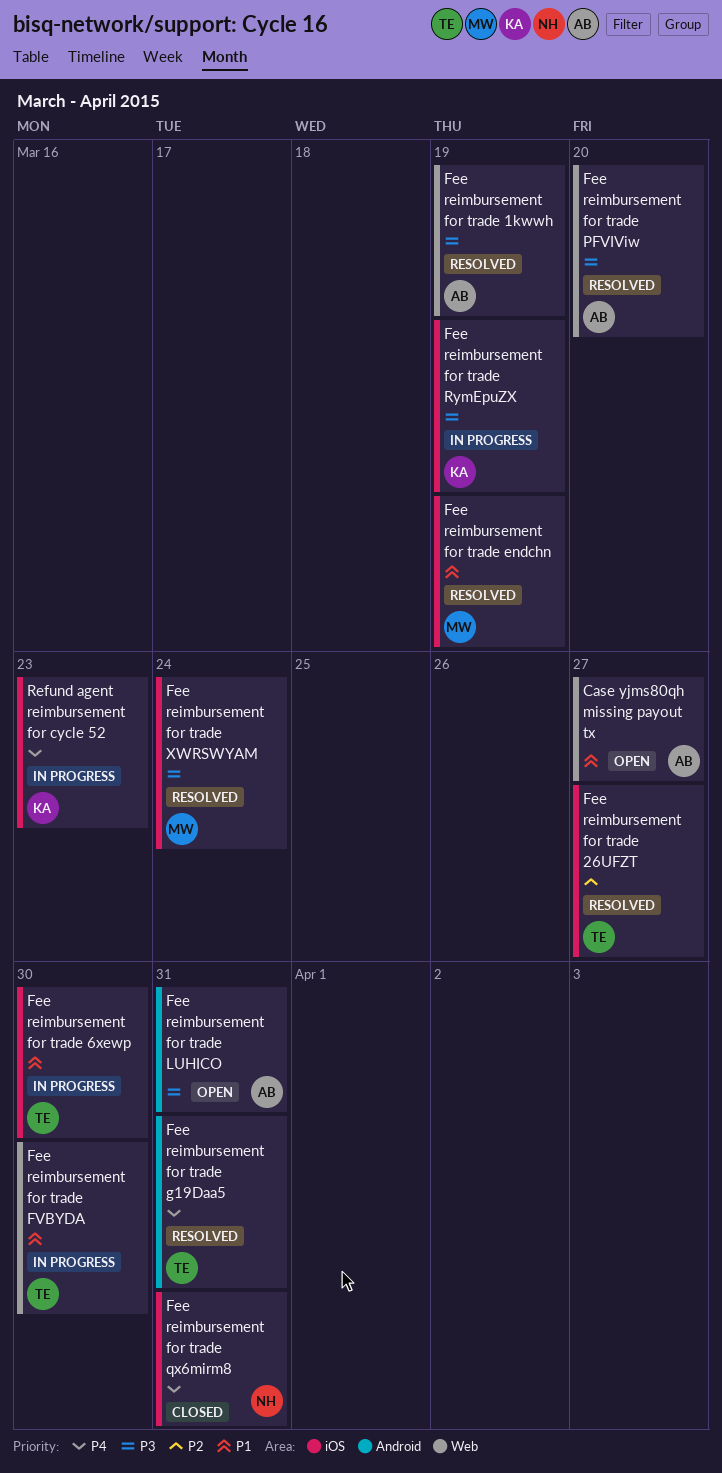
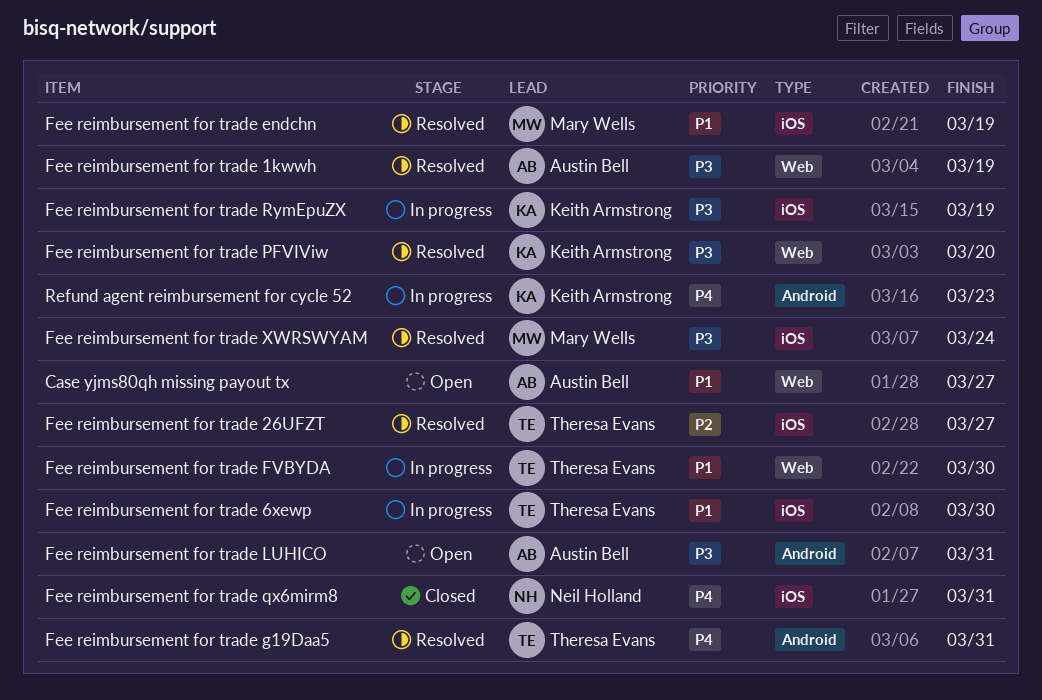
Fee reimbursement for trade PFVIViw, owner: Austin Bell -> Keith Armstrong
Refund agent reimbursement for cycle 52, label: iOS -> Android

